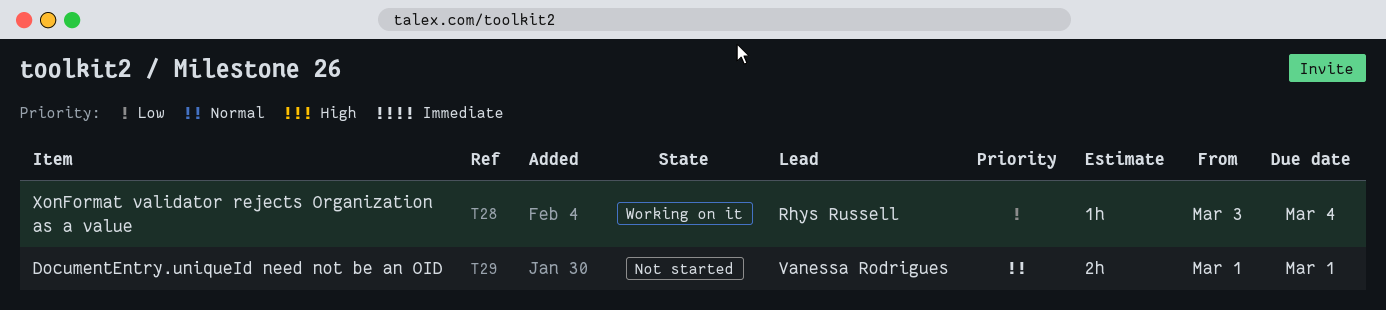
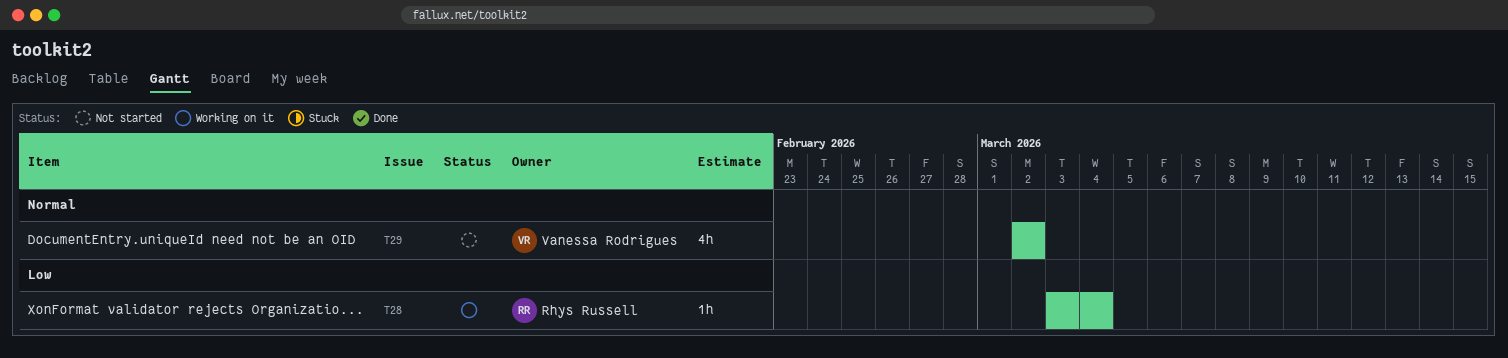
T29, estimate: 2h -> 4h
T29, start: Mar 1 -> Mar 2
T29, due: Mar 1 -> Mar 2

